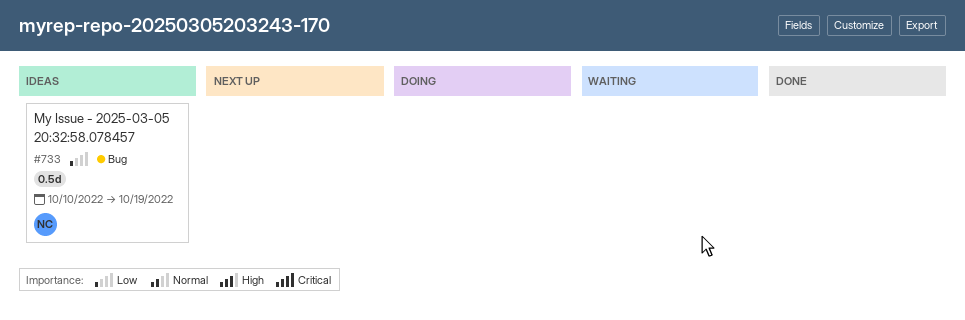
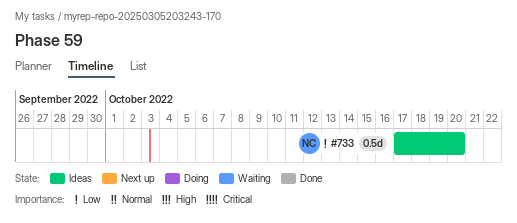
#733, start: Oct 10 -> Oct 17
#733, due: Oct 19 -> Oct 20

